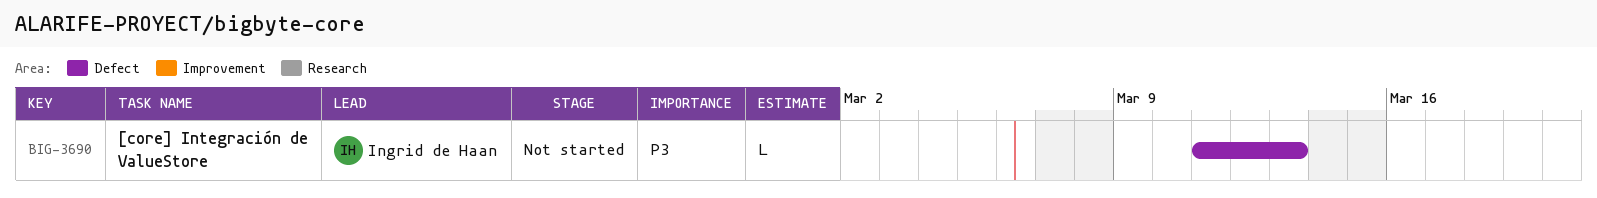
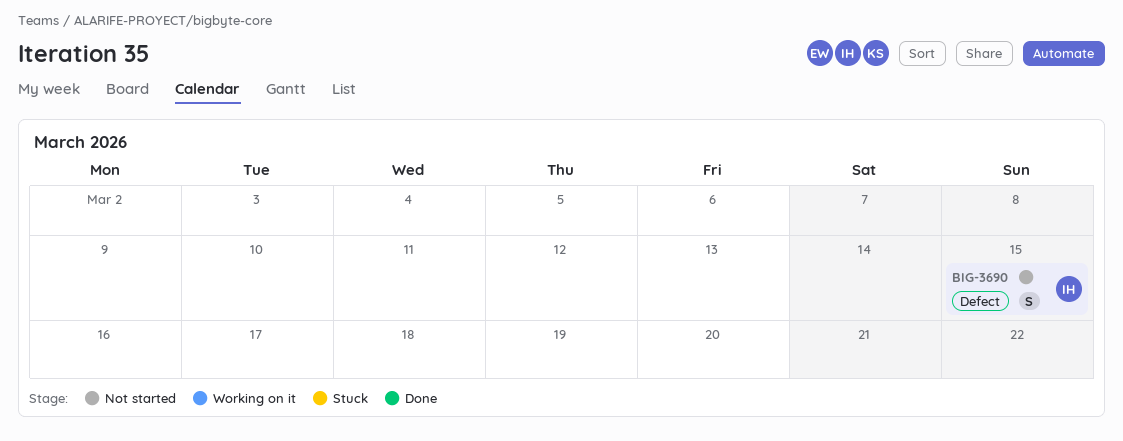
BIG-3690, estimate: L -> S
BIG-3690, due: Mar 13 -> Mar 15

